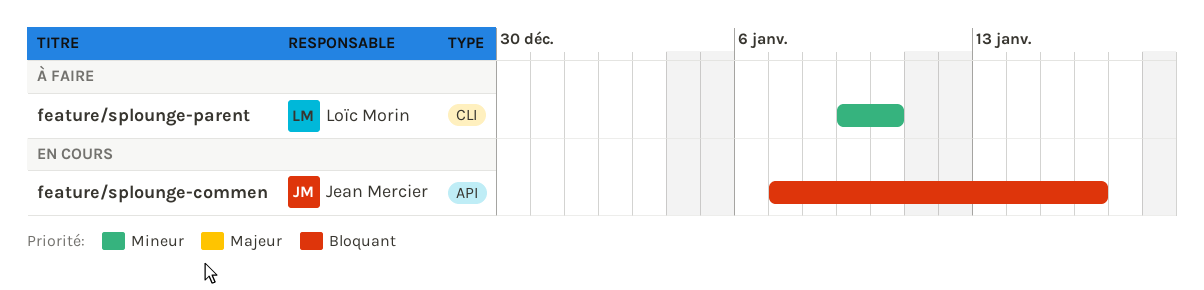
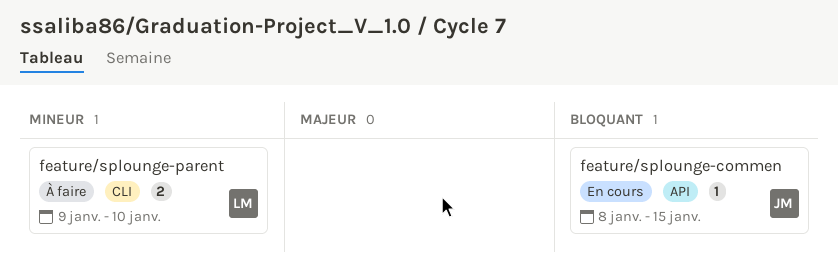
feature/splounge-commen, start: Jan 7 -> Jan 8
feature/splounge-commen, due: Jan 16 -> Jan 15

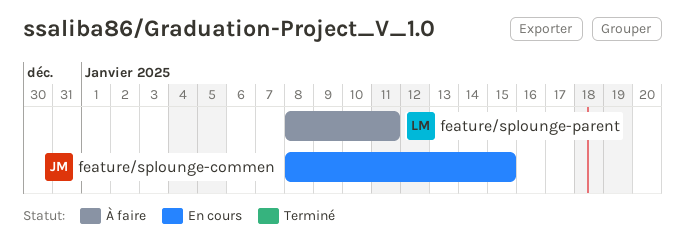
feature/splounge-parent, start: Jan 9 -> Jan 8
feature/splounge-parent, due: Jan 10 -> Jan 11

